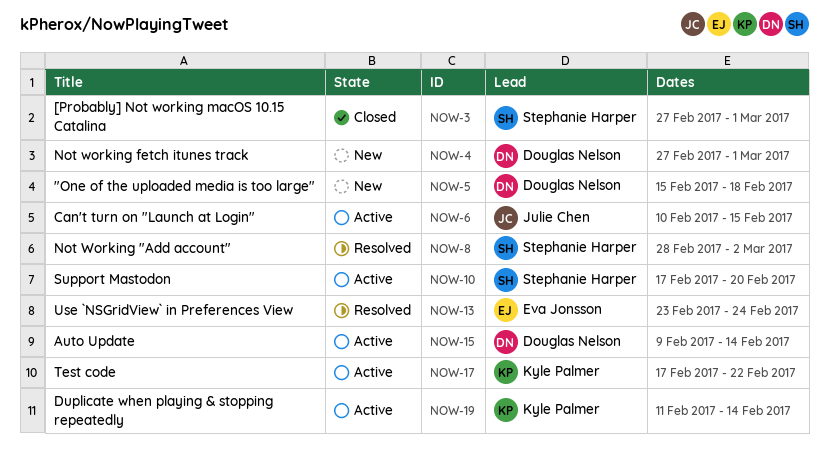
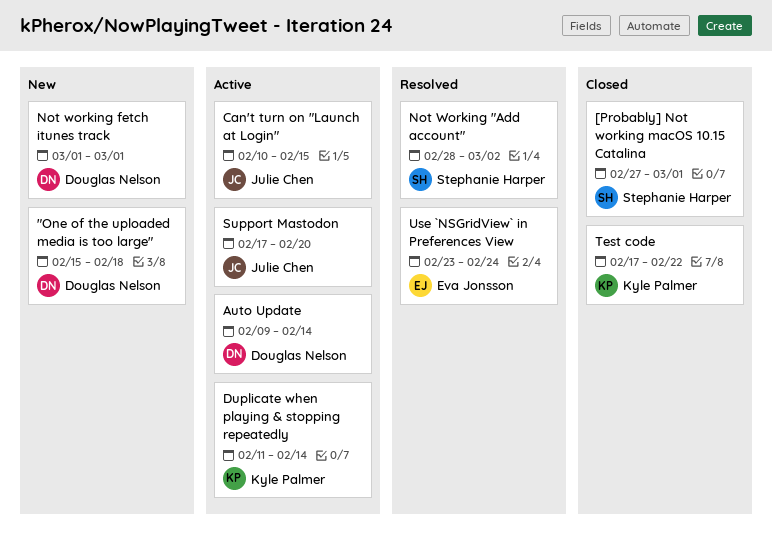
Not working fetch itunes track, start: Feb 27 -> Mar 1
Support Mastodon, owner: Stephanie Harper -> Julie Chen
Test code, status: Active -> Closed

